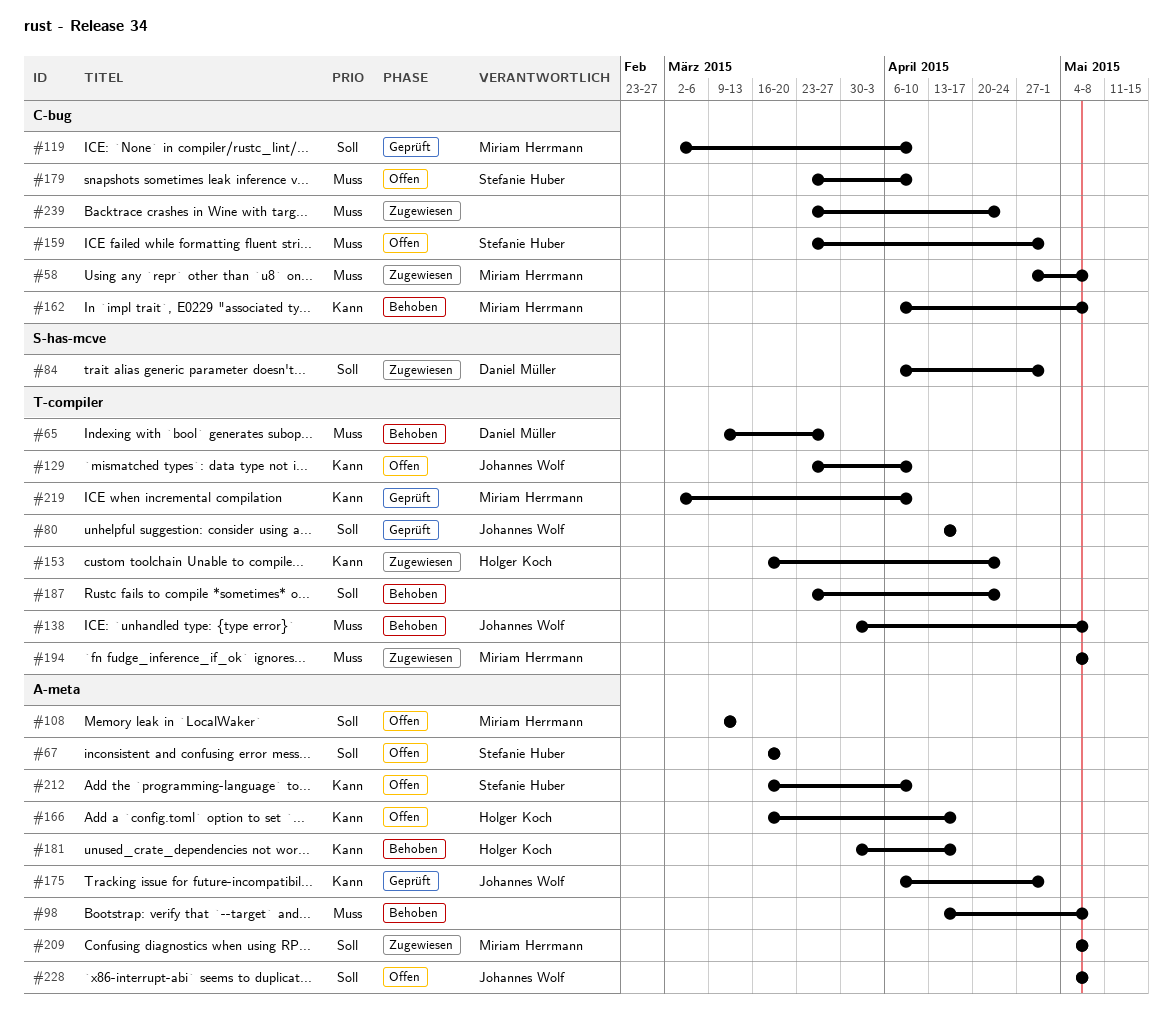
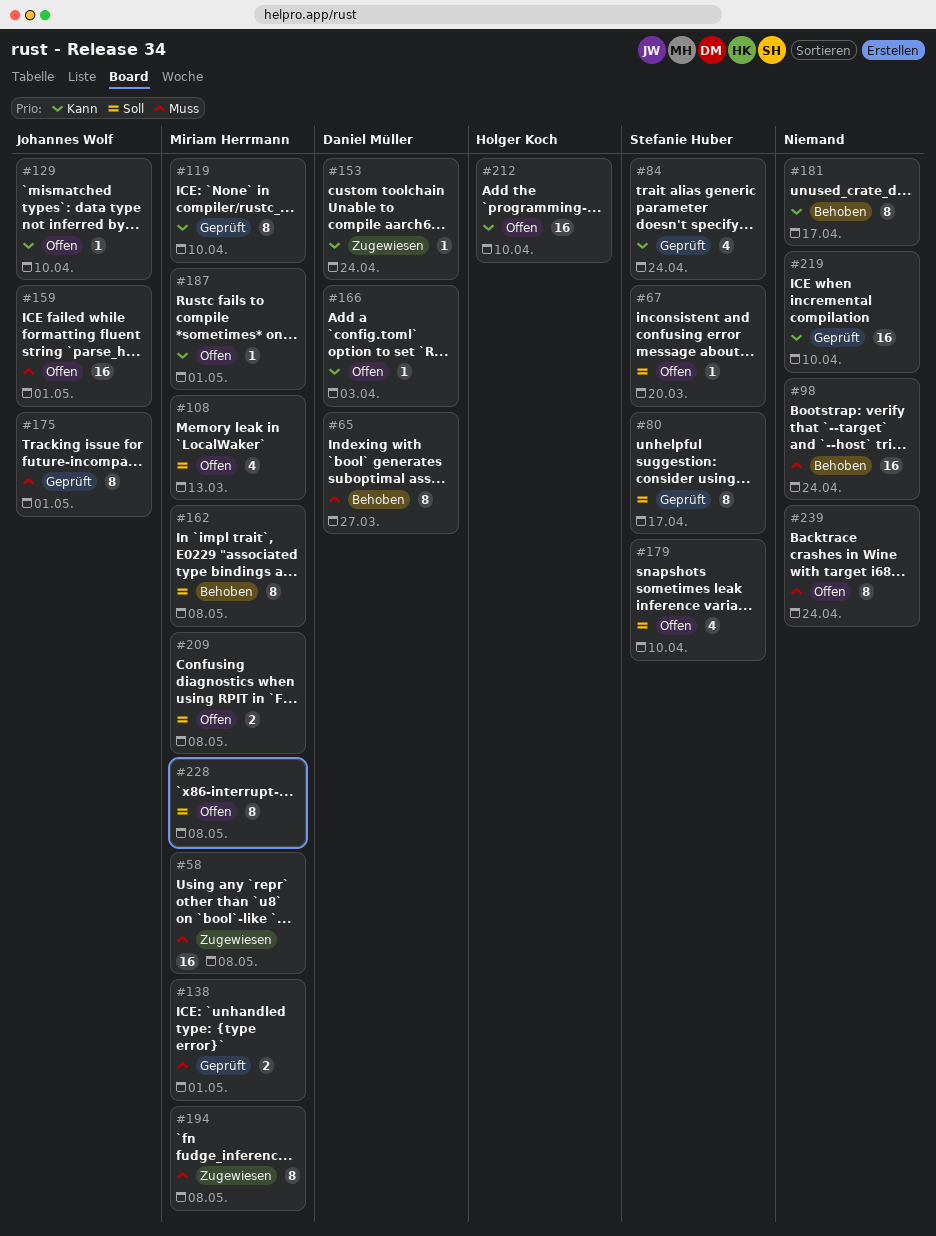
#80, owner: Johannes Wolf -> Stefanie Huber
#84, status: Zugewiesen -> Geprüft
#84, owner: Daniel Müller -> Stefanie Huber
#84, priority: Soll -> Kann
#84, due: May 1 -> Apr 24
#98, due: May 8 -> Apr 24
#119, priority: Soll -> Kann
#138, status: Behoben -> Geprüft
#138, owner: Johannes Wolf -> Miriam Herrmann
#138, due: May 8 -> May 1
#153, owner: Holger Koch -> Daniel Müller
#159, owner: Stefanie Huber -> Johannes Wolf
#162, priority: Kann -> Soll
#166, owner: Holger Koch -> Daniel Müller
#166, due: Apr 17 -> Apr 3
#175, priority: Kann -> Muss
#179, priority: Muss -> Soll
#181, owner: Holger Koch -> none
#187, status: Behoben -> Offen
#187, owner: none -> Miriam Herrmann
#187, priority: Soll -> Kann
#187, due: Apr 24 -> May 1
#209, status: Zugewiesen -> Offen
#212, owner: Stefanie Huber -> Holger Koch
#219, owner: Miriam Herrmann -> none
#228, owner: Johannes Wolf -> Miriam Herrmann
#239, status: Zugewiesen -> Offen

